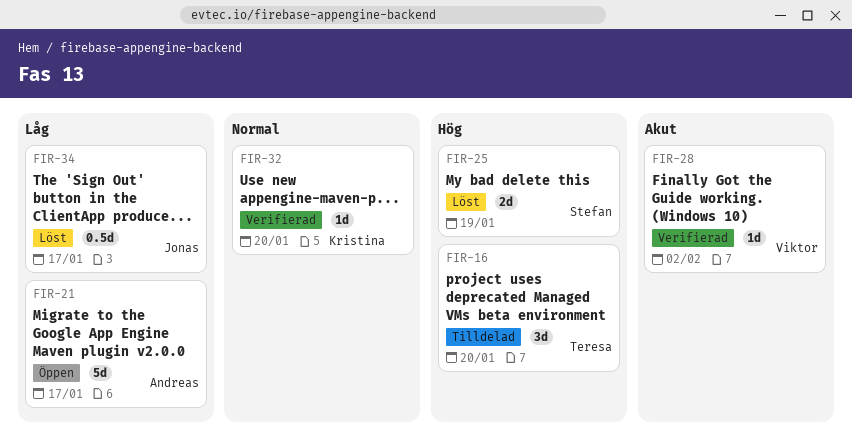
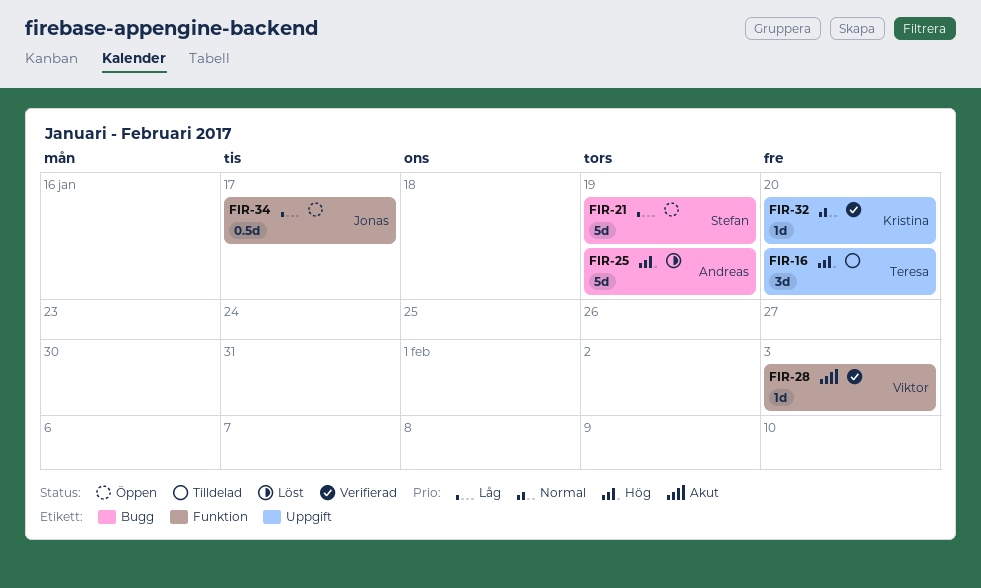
FIR-21, owner: Andreas -> Stefan
FIR-21, due: Jan 17 -> Jan 19
FIR-25, owner: Stefan -> Andreas
FIR-25, estimate: 2d -> 5d
FIR-28, due: Feb 2 -> Feb 3
FIR-34, status: Löst -> Öppen

